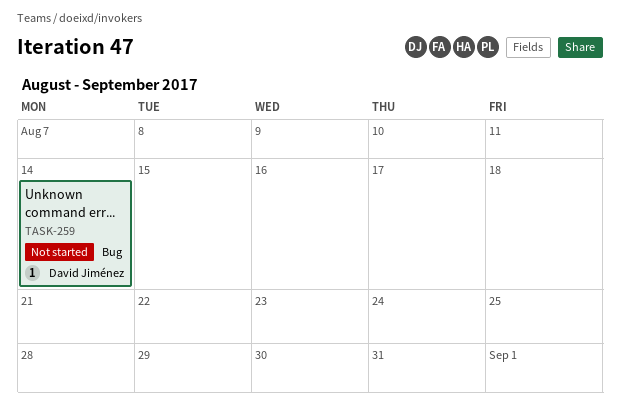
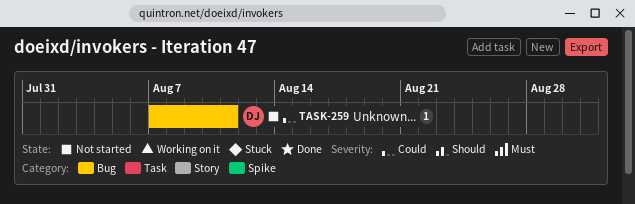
TASK-259, due: Aug 14 -> Aug 11

